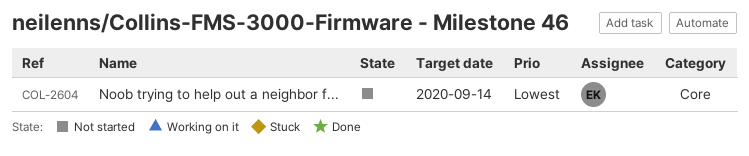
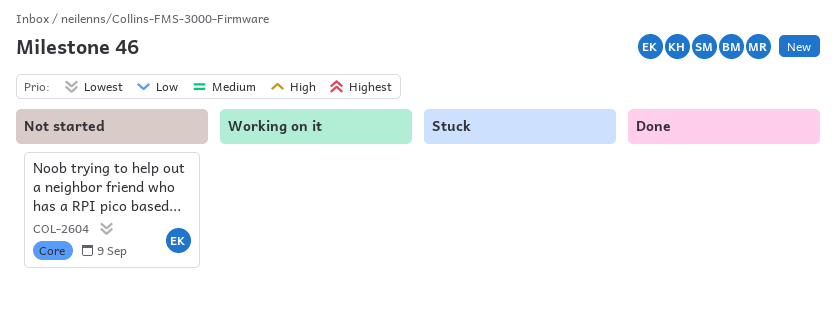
COL-2604, due: Sep 14 -> Sep 9

